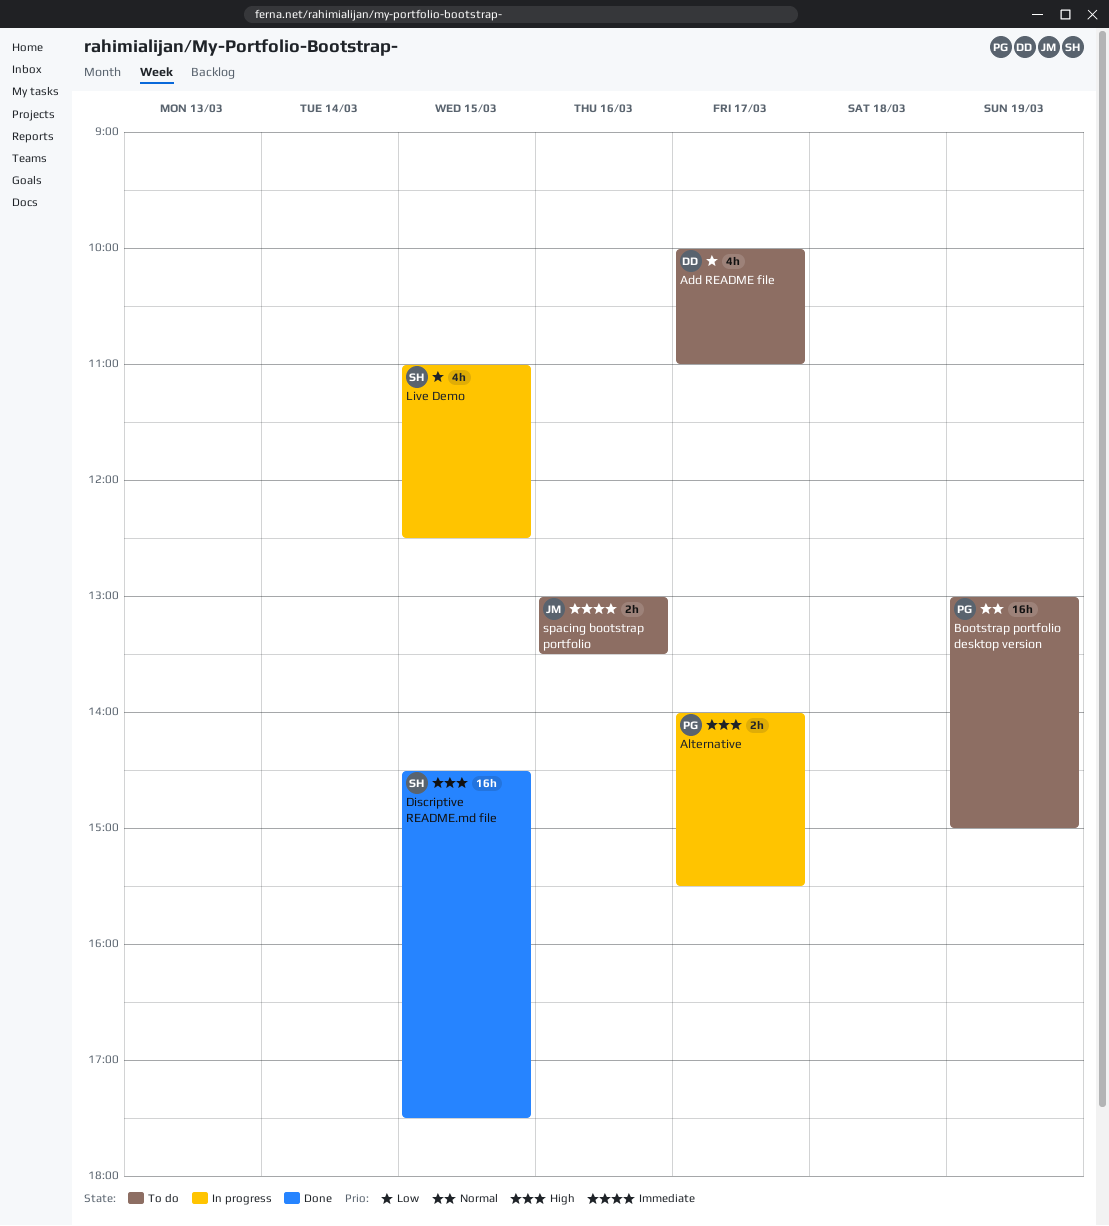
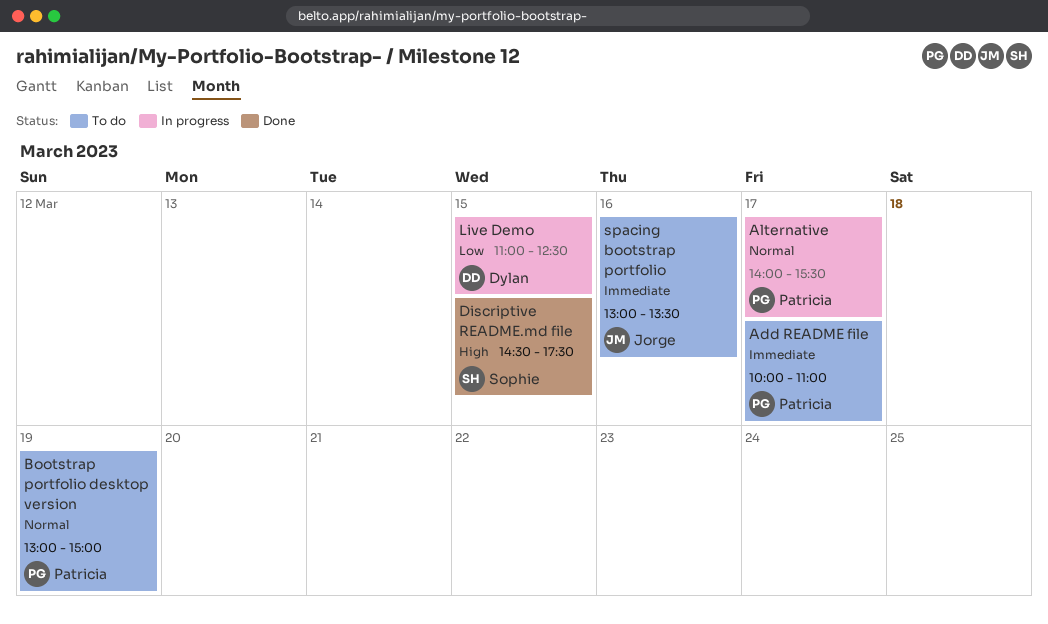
Add README file, owner: Dylan -> Patricia
Add README file, priority: Low -> Immediate
Alternative, priority: High -> Normal
Live Demo, owner: Sophie -> Dylan

